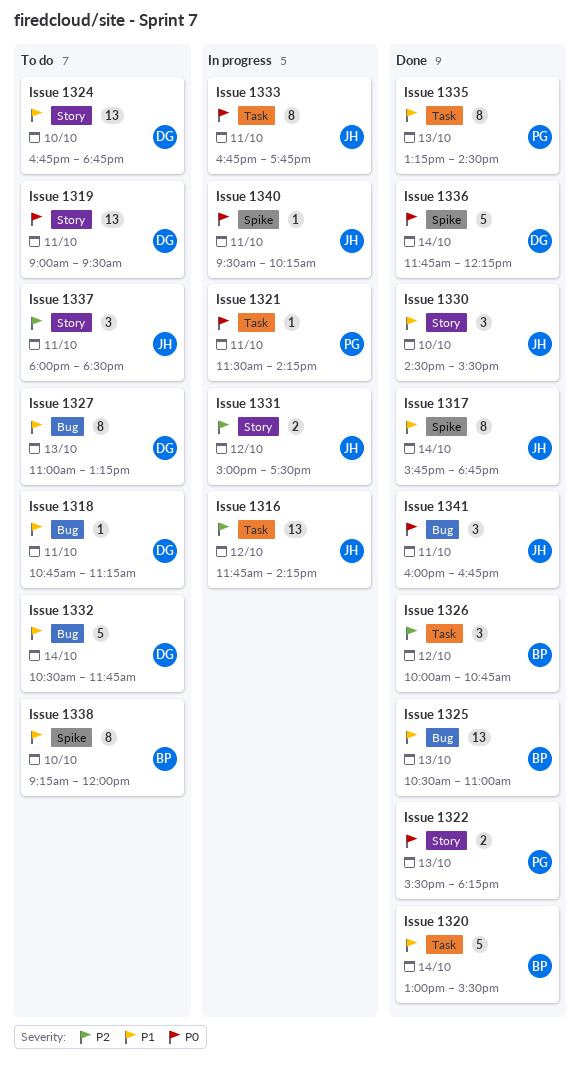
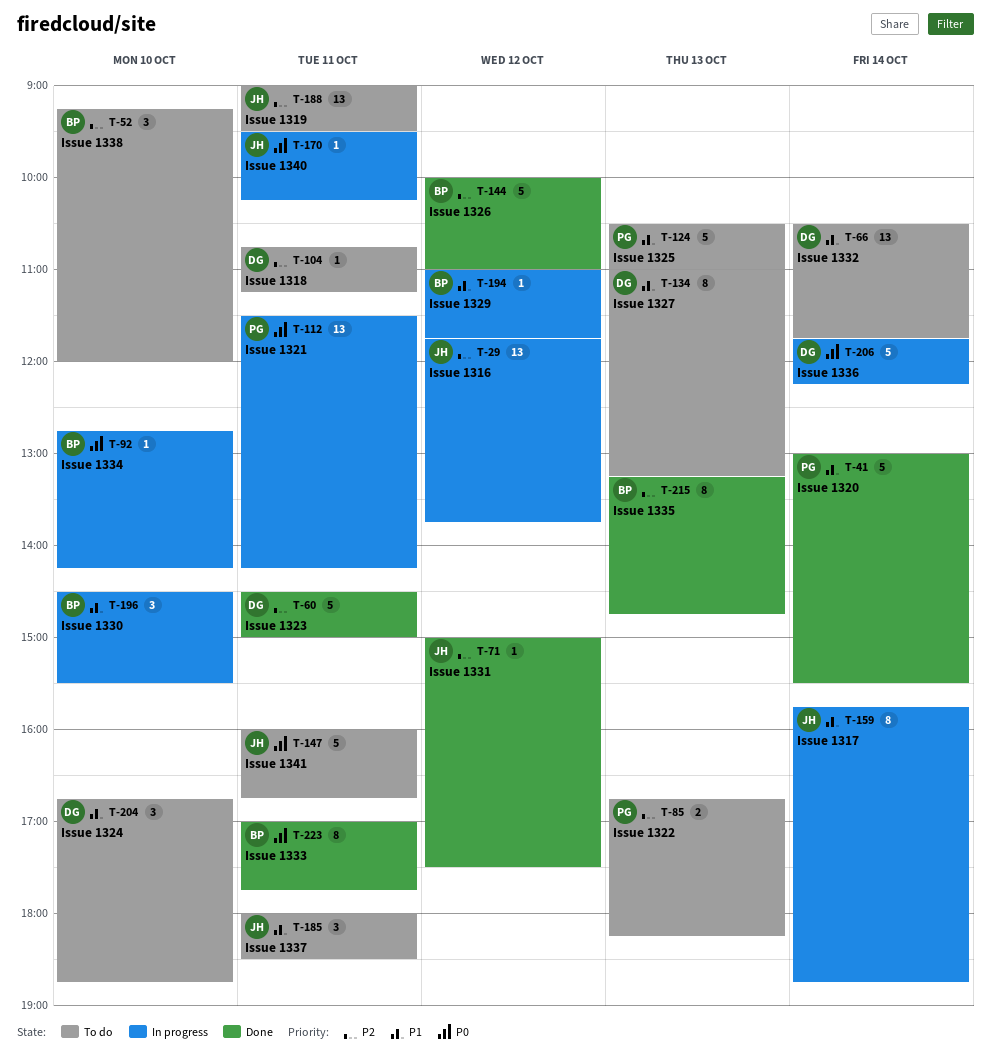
Issue 1316, ends: 14:15 -> 13:45
Issue 1317, status: Done -> In progress
Issue 1318, priority: P1 -> P2
Issue 1319, owner: DG -> JH
Issue 1319, priority: P0 -> P2
Issue 1320, owner: BP -> PG
Issue 1321, estimate: 1 -> 13
Issue 1322, status: Done -> To do
Issue 1322, priority: P0 -> P2
Issue 1322, begins: 15:30 -> 16:45
Issue 1323: none -> present
Issue 1324, estimate: 13 -> 3
Issue 1325, status: Done -> To do
Issue 1325, owner: BP -> PG
Issue 1325, estimate: 13 -> 5
Issue 1326, estimate: 3 -> 5
Issue 1326, ends: 10:45 -> 11:00
Issue 1329: none -> present
Issue 1330, status: Done -> In progress
Issue 1330, owner: JH -> BP
Issue 1331, status: In progress -> Done
Issue 1331, estimate: 2 -> 1
Issue 1332, estimate: 5 -> 13
Issue 1333, status: In progress -> Done
Issue 1333, owner: JH -> BP
Issue 1333, begins: 16:45 -> 17:00
Issue 1334: none -> present
Issue 1335, owner: PG -> BP
Issue 1335, priority: P1 -> P2
Issue 1335, ends: 14:30 -> 14:45
Issue 1336, status: Done -> In progress
Issue 1337, priority: P2 -> P1
Issue 1338, priority: P1 -> P2
Issue 1338, estimate: 8 -> 3
Issue 1341, status: Done -> To do
Issue 1341, estimate: 3 -> 5

